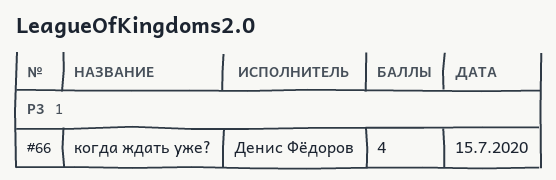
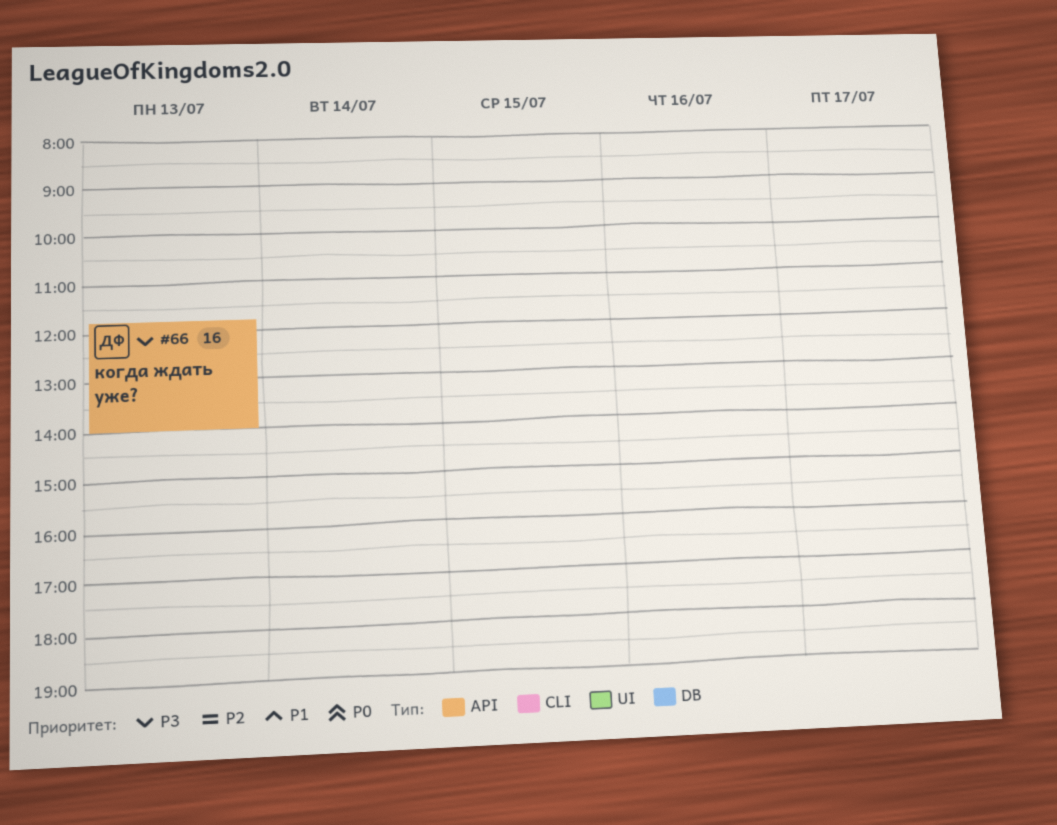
#66, estimate: 4 -> 16
#66, day: Jul 15 -> Jul 13

